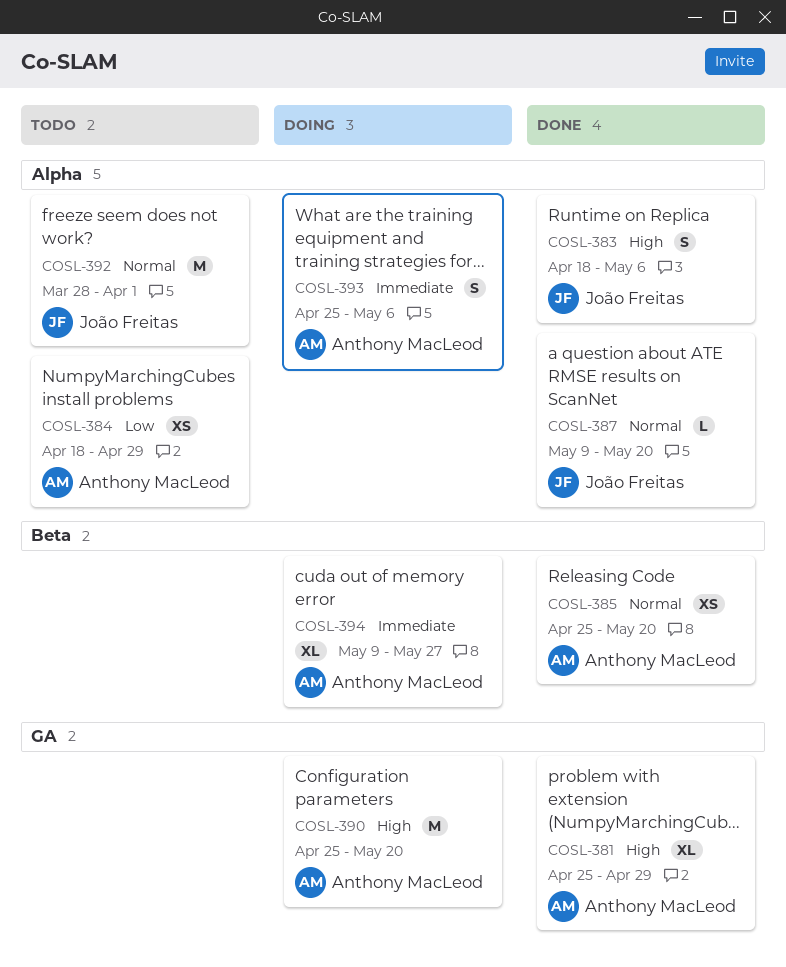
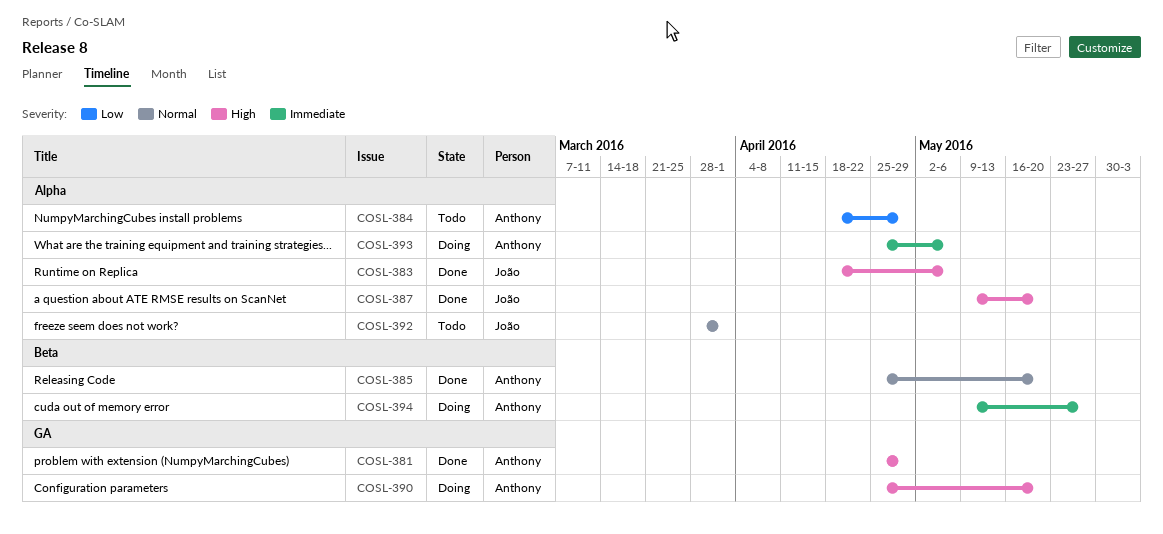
COSL-387, priority: Normal -> High

